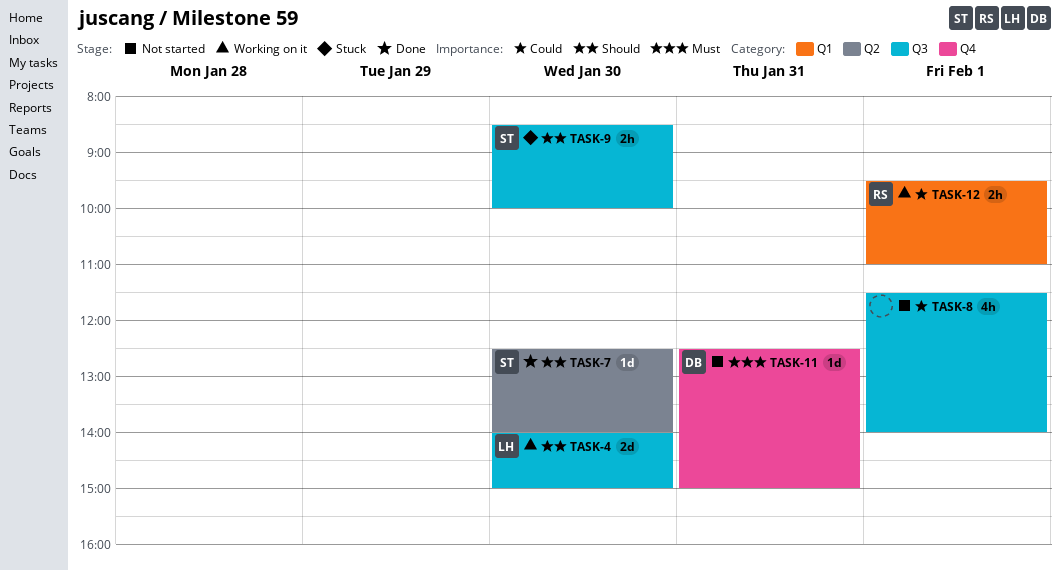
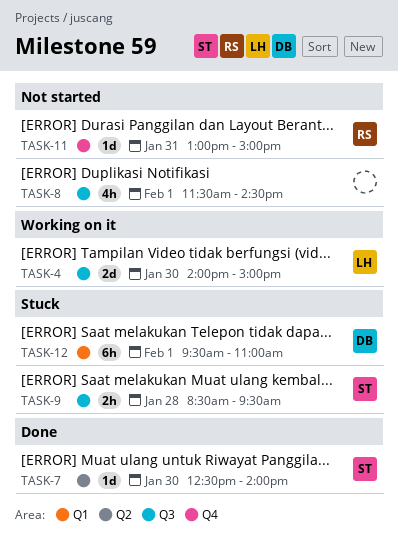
TASK-8, ends: 14:00 -> 14:30
TASK-9, day: Jan 30 -> Jan 28
TASK-9, ends: 10:00 -> 09:30
TASK-11, owner: DB -> RS
TASK-11, begins: 12:30 -> 13:00
TASK-12, status: Working on it -> Stuck
TASK-12, owner: RS -> DB
TASK-12, estimate: 2h -> 6h

